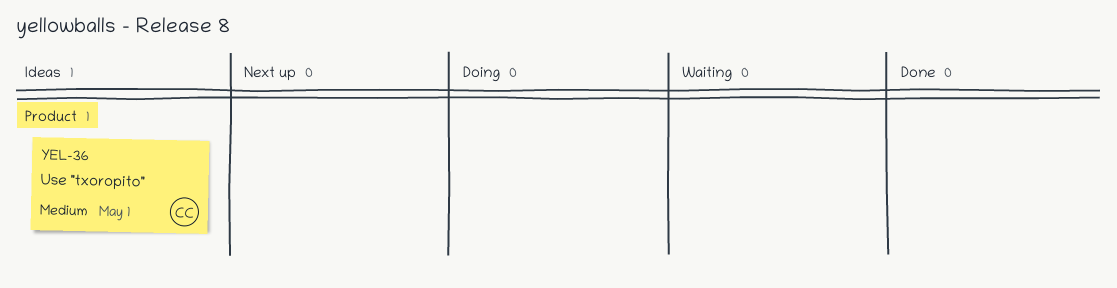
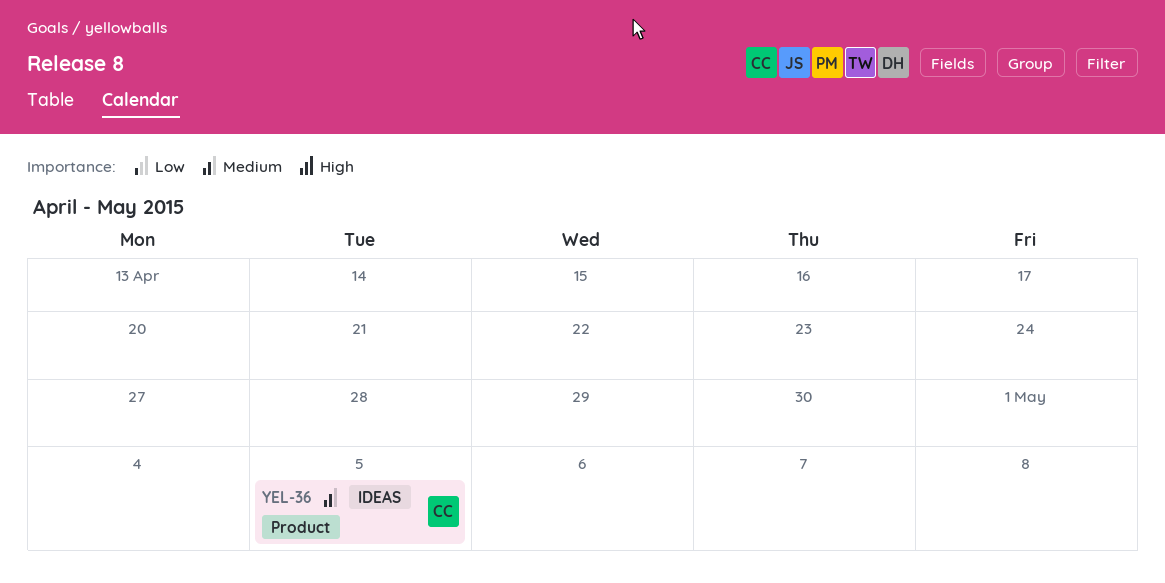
YEL-36, due: May 1 -> May 5

